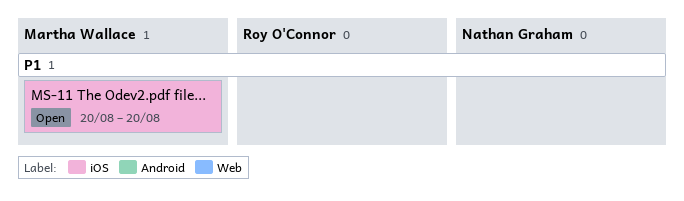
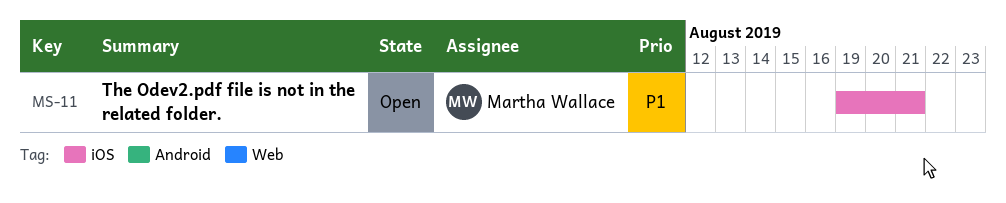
MS-11, start: Aug 20 -> Aug 19
MS-11, due: Aug 20 -> Aug 21

